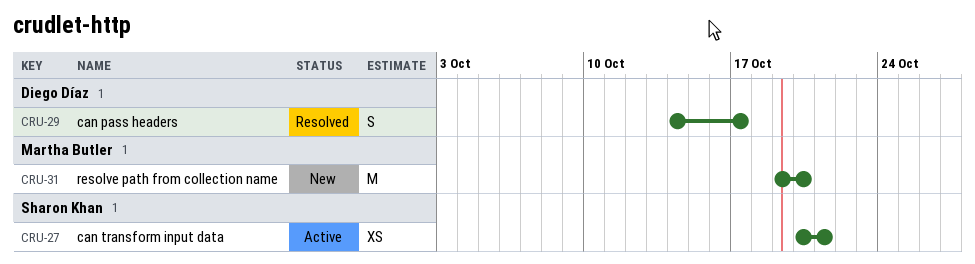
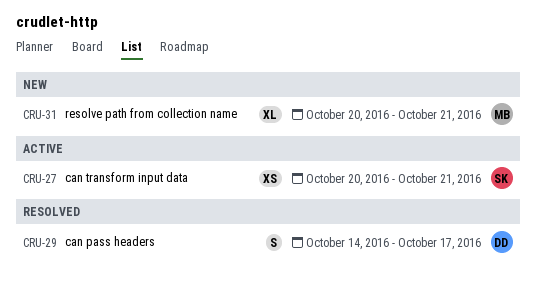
CRU-31, estimate: M -> XL
CRU-31, start: Oct 19 -> Oct 20
CRU-31, due: Oct 20 -> Oct 21

